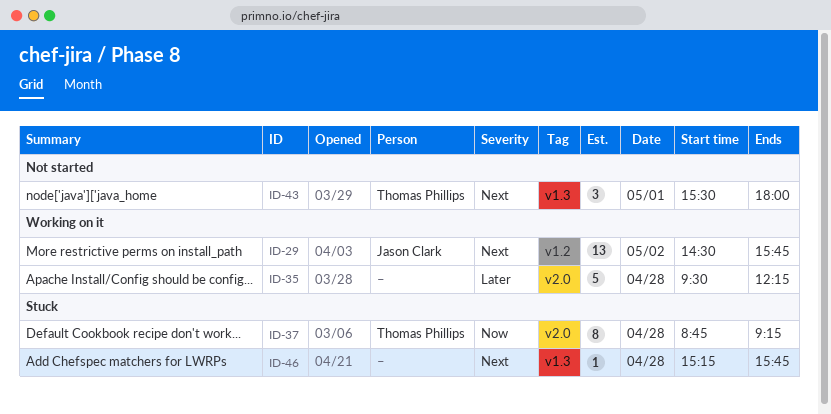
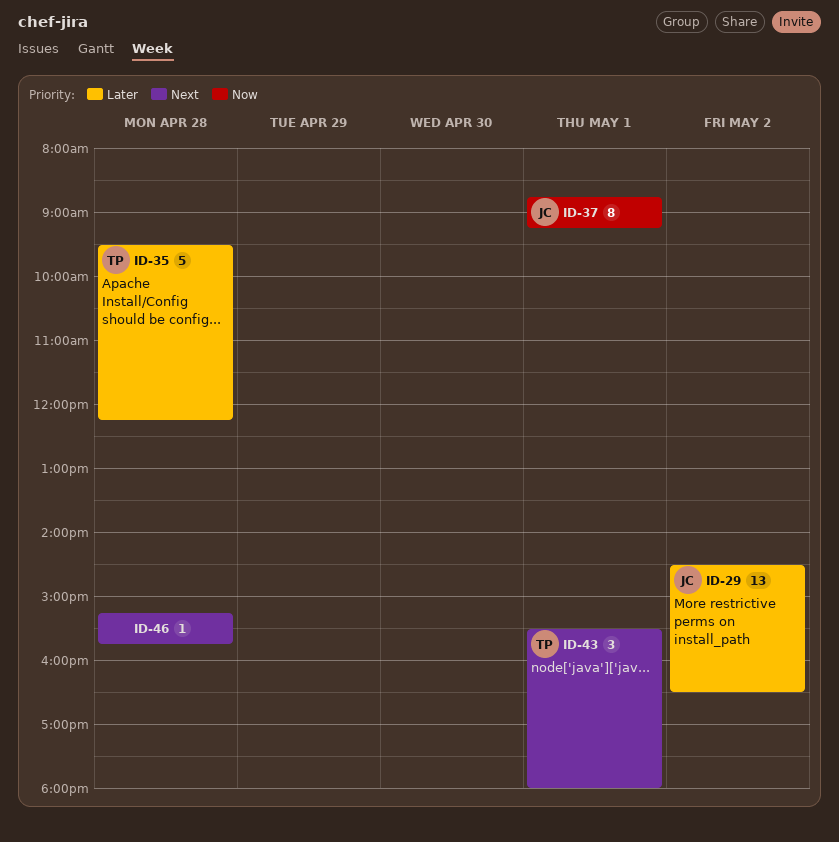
ID-29, priority: Next -> Later
ID-29, ends: 15:45 -> 16:30
ID-35, owner: none -> Thomas Phillips
ID-37, owner: Thomas Phillips -> Jason Clark
ID-37, day: Apr 28 -> May 1

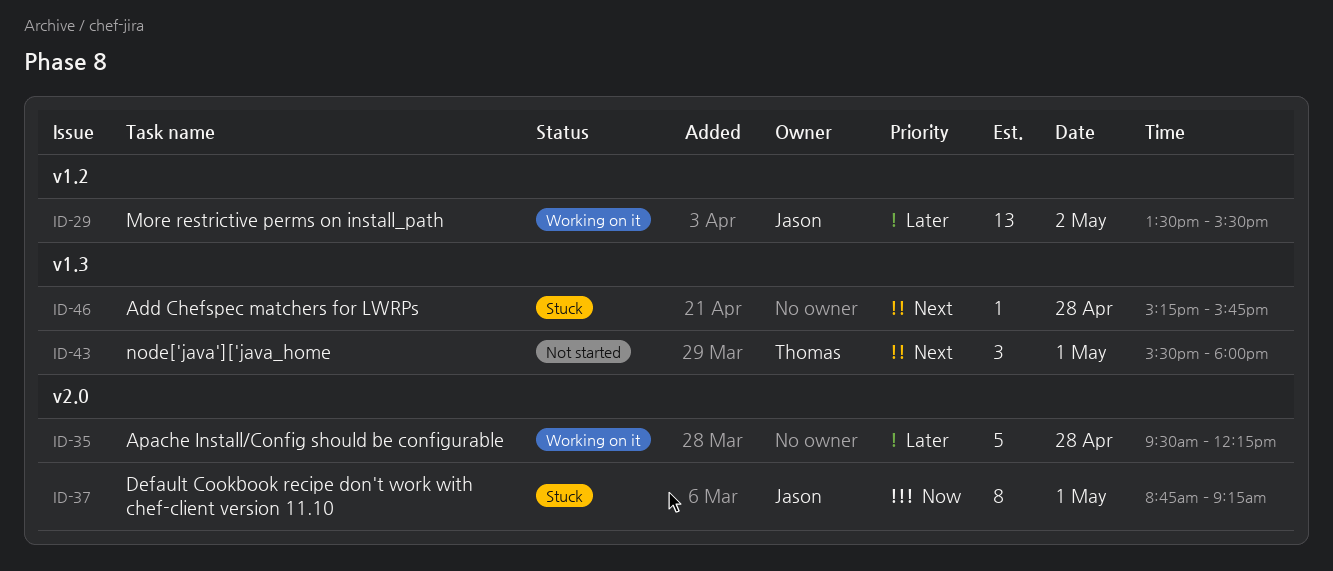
ID-29, begins: 14:30 -> 13:30
ID-29, ends: 16:30 -> 15:30
ID-35, owner: Thomas -> none

